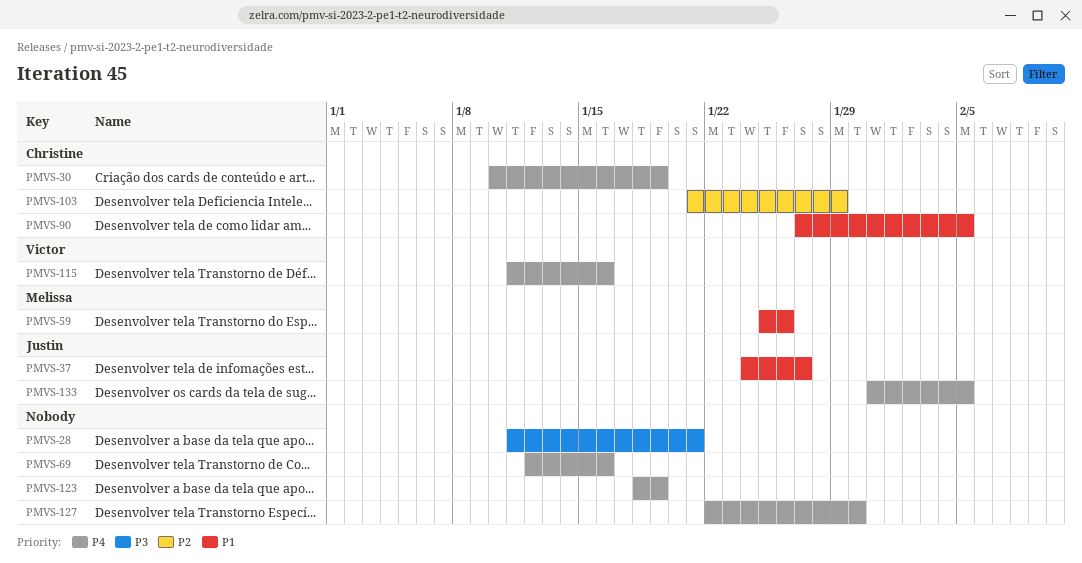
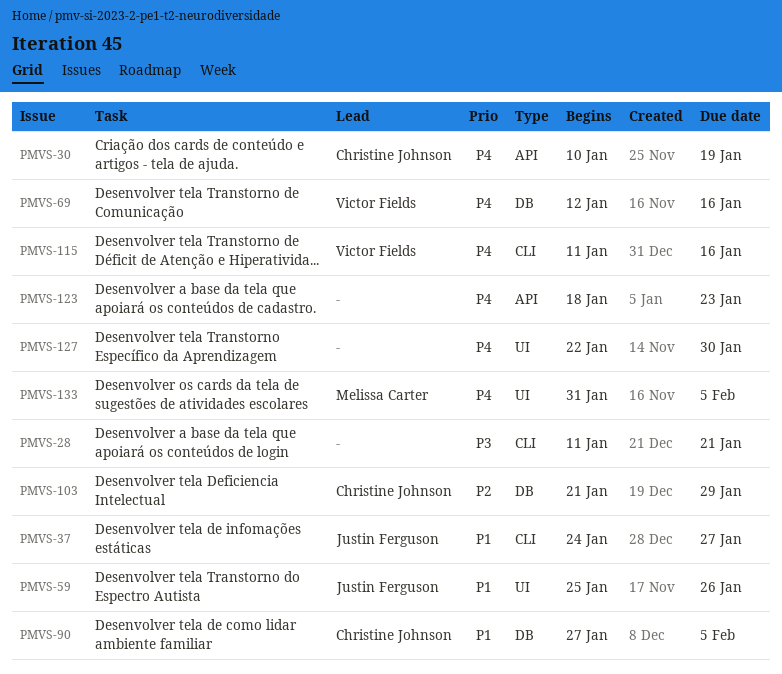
PMVS-59, owner: Melissa Carter -> Justin Ferguson
PMVS-69, owner: none -> Victor Fields
PMVS-123, due: Jan 19 -> Jan 23
PMVS-133, owner: Justin Ferguson -> Melissa Carter

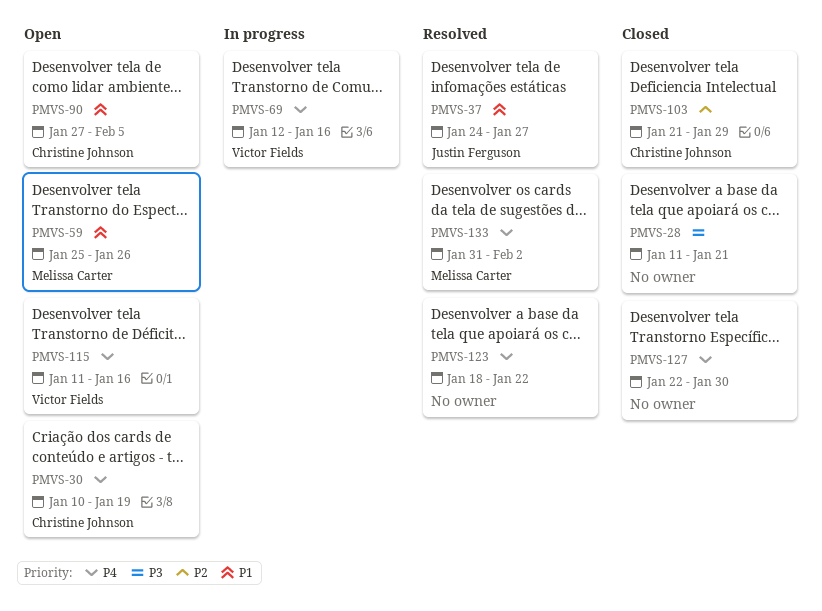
PMVS-59, owner: Justin Ferguson -> Melissa Carter
PMVS-123, due: Jan 23 -> Jan 22
PMVS-133, due: Feb 5 -> Feb 2

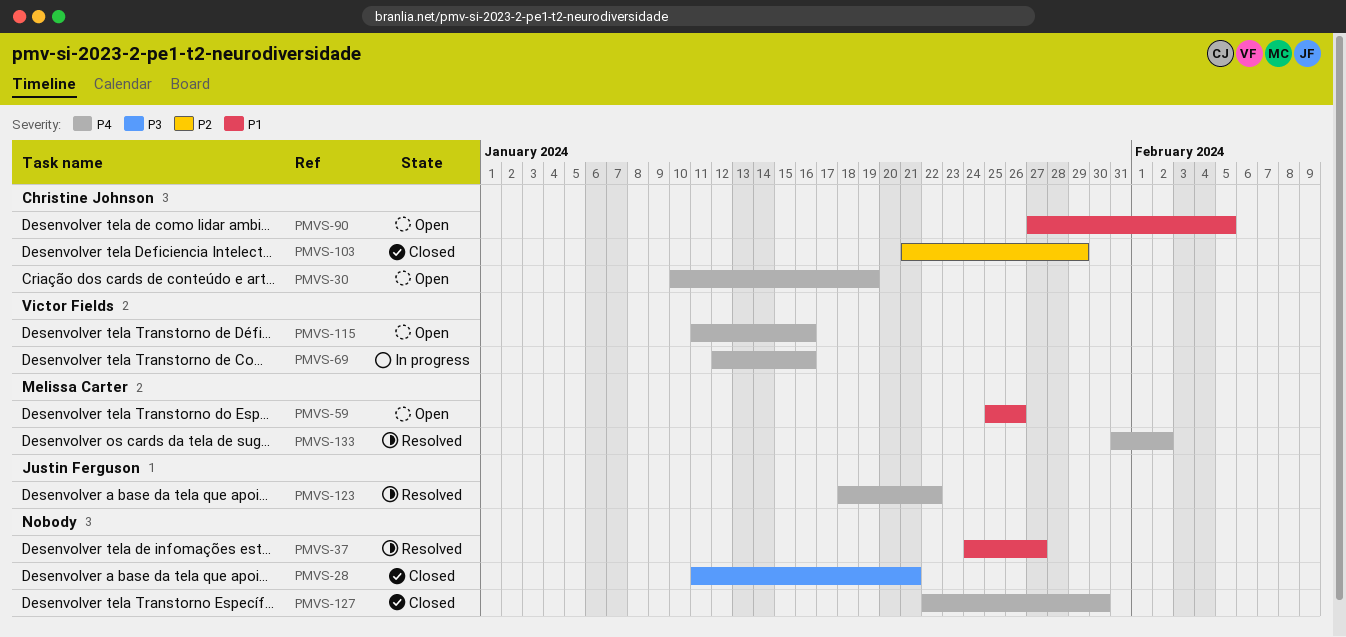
PMVS-37, owner: Justin Ferguson -> none
PMVS-123, owner: none -> Justin Ferguson

